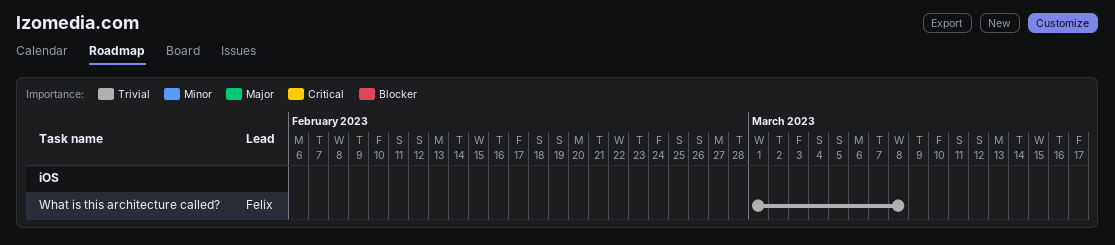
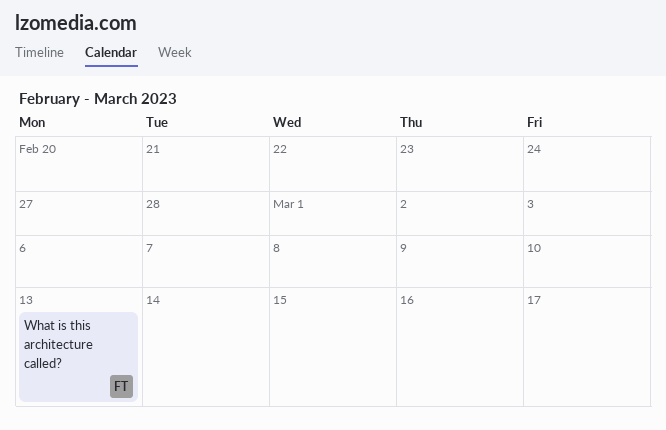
What is this architecture called?, due: Mar 8 -> Mar 13

